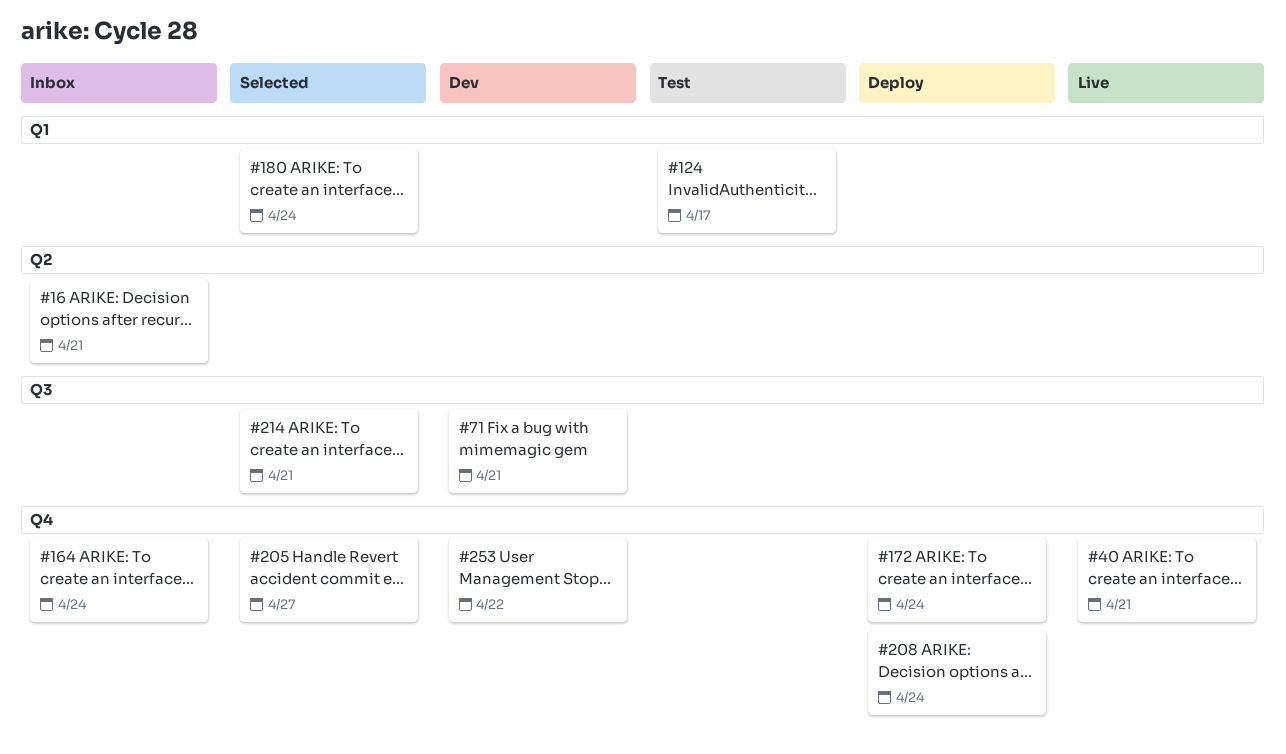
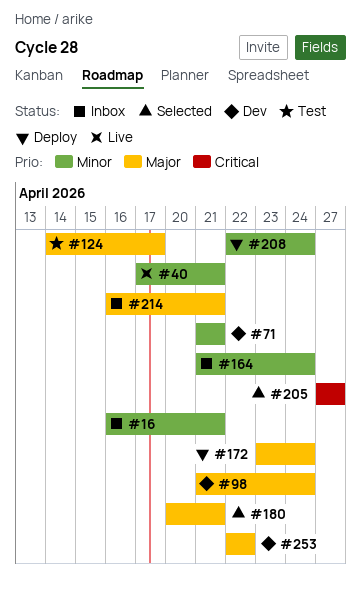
#98: none -> present
#180, due: Apr 24 -> Apr 21
#214, status: Selected -> Inbox

